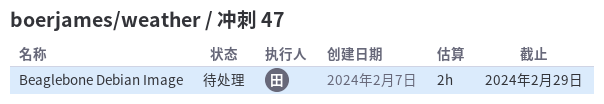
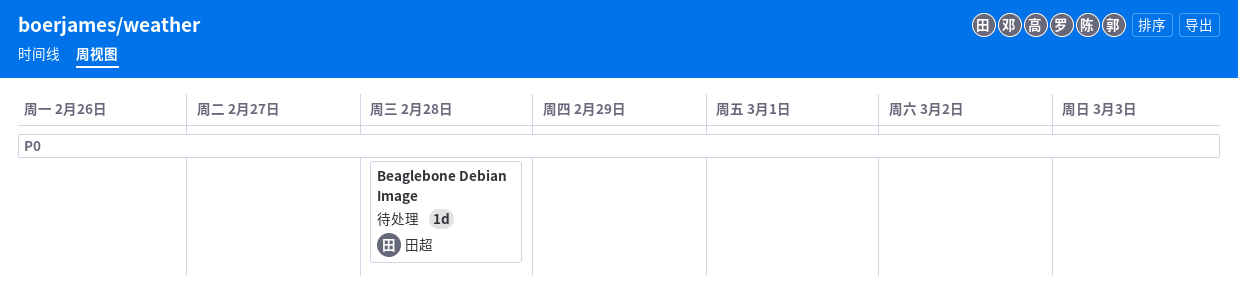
Beaglebone Debian Image, estimate: 2h -> 1d
Beaglebone Debian Image, due: Feb 29 -> Feb 28

